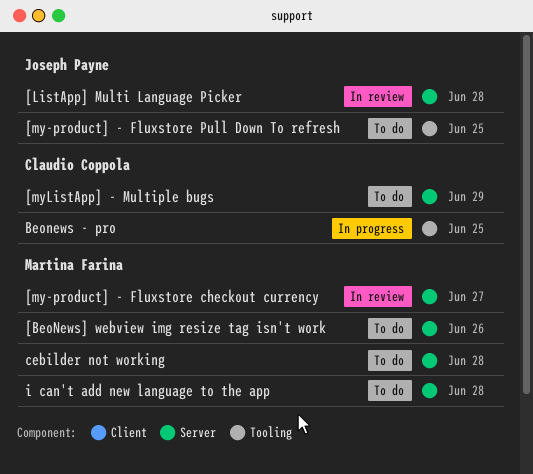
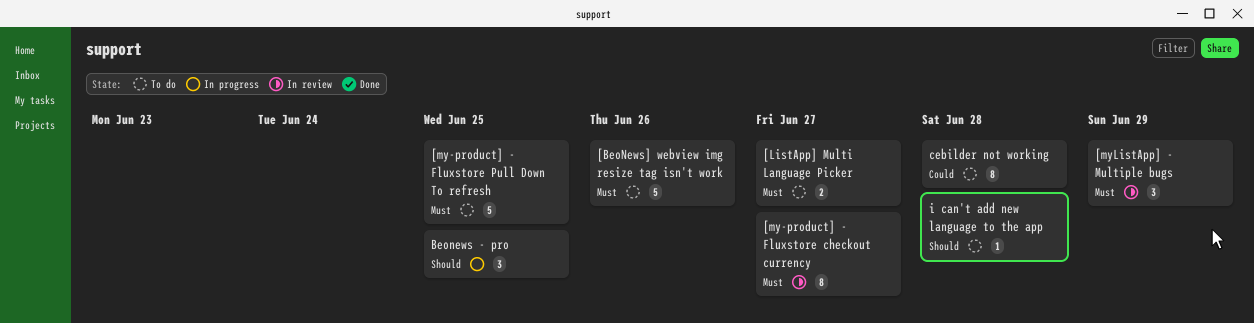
[ListApp] Multi Language Picker, status: In review -> To do
[ListApp] Multi Language Picker, due: Jun 28 -> Jun 27
[myListApp] - Multiple bugs, status: To do -> In review

